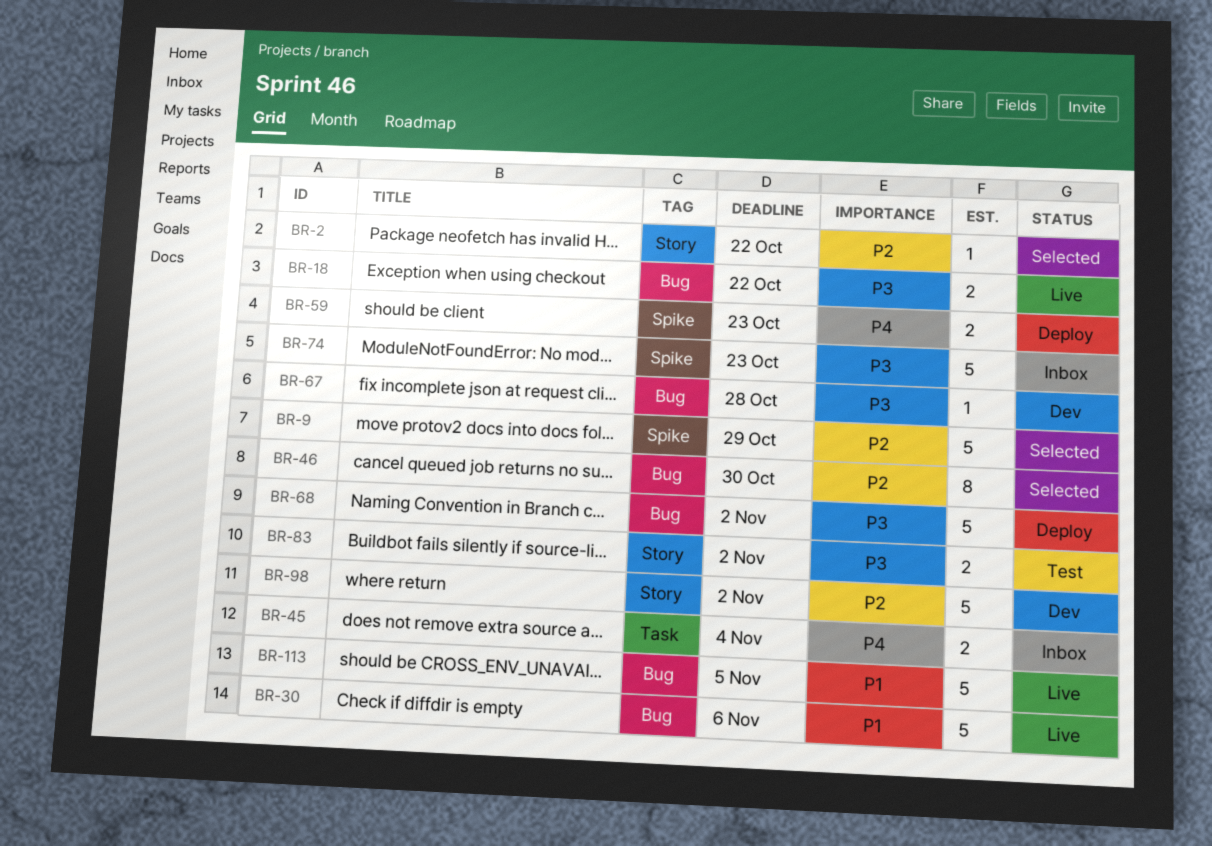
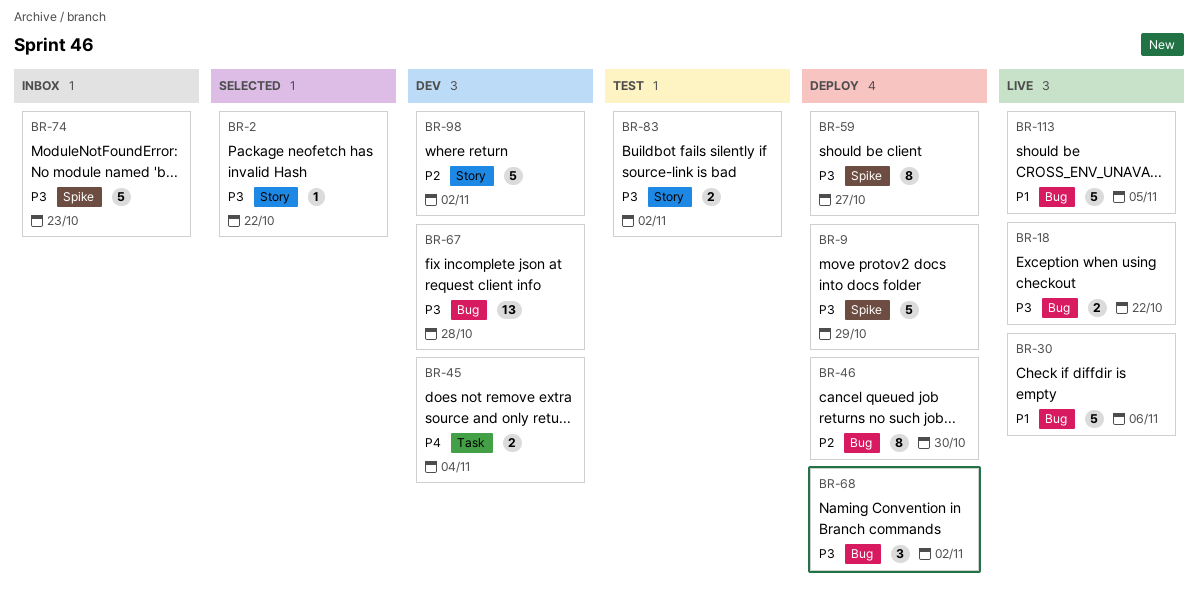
BR-2, priority: P2 -> P3
BR-9, status: Selected -> Deploy
BR-9, priority: P2 -> P3
BR-45, status: Inbox -> Dev
BR-46, status: Selected -> Deploy
BR-59, priority: P4 -> P3
BR-59, estimate: 2 -> 8
BR-59, due: Oct 23 -> Oct 27
BR-67, estimate: 1 -> 13
BR-68, estimate: 5 -> 3

